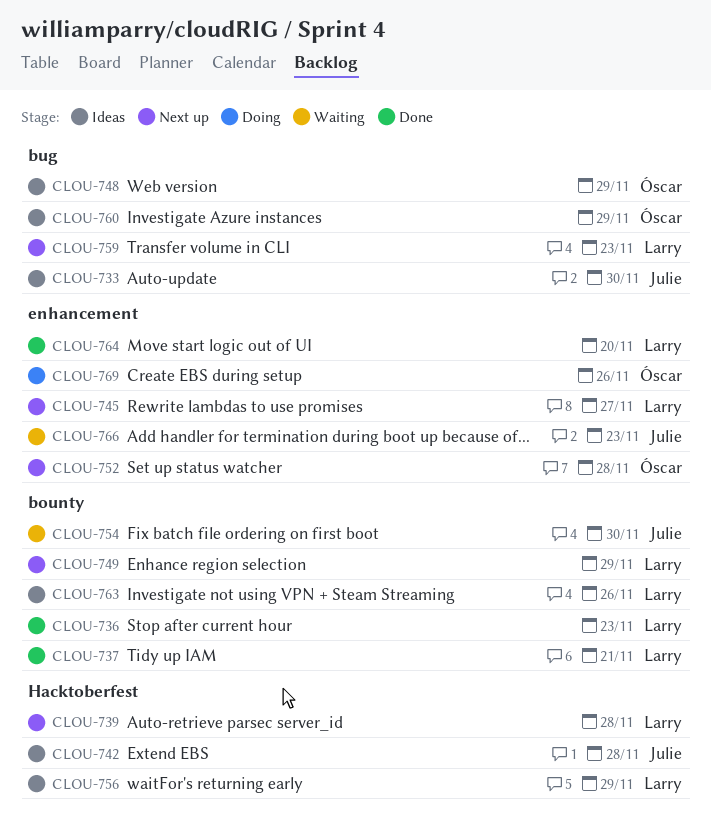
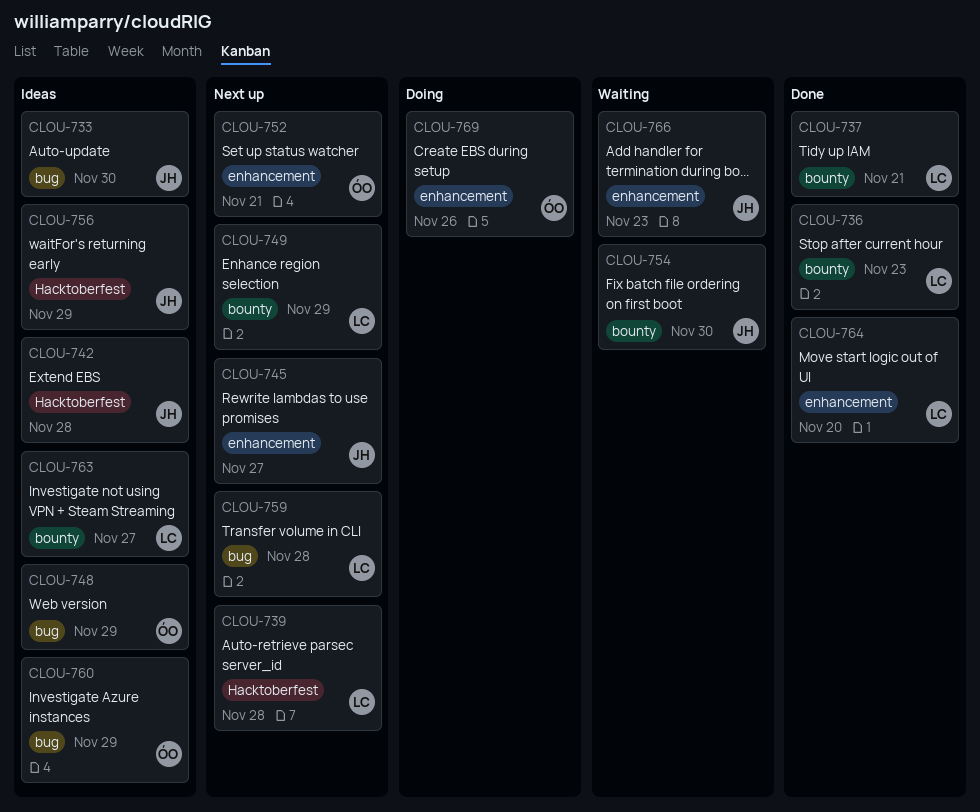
CLOU-745, owner: Larry -> Julie
CLOU-752, due: Nov 28 -> Nov 21
CLOU-756, owner: Larry -> Julie
CLOU-759, due: Nov 23 -> Nov 28
CLOU-763, due: Nov 26 -> Nov 27

